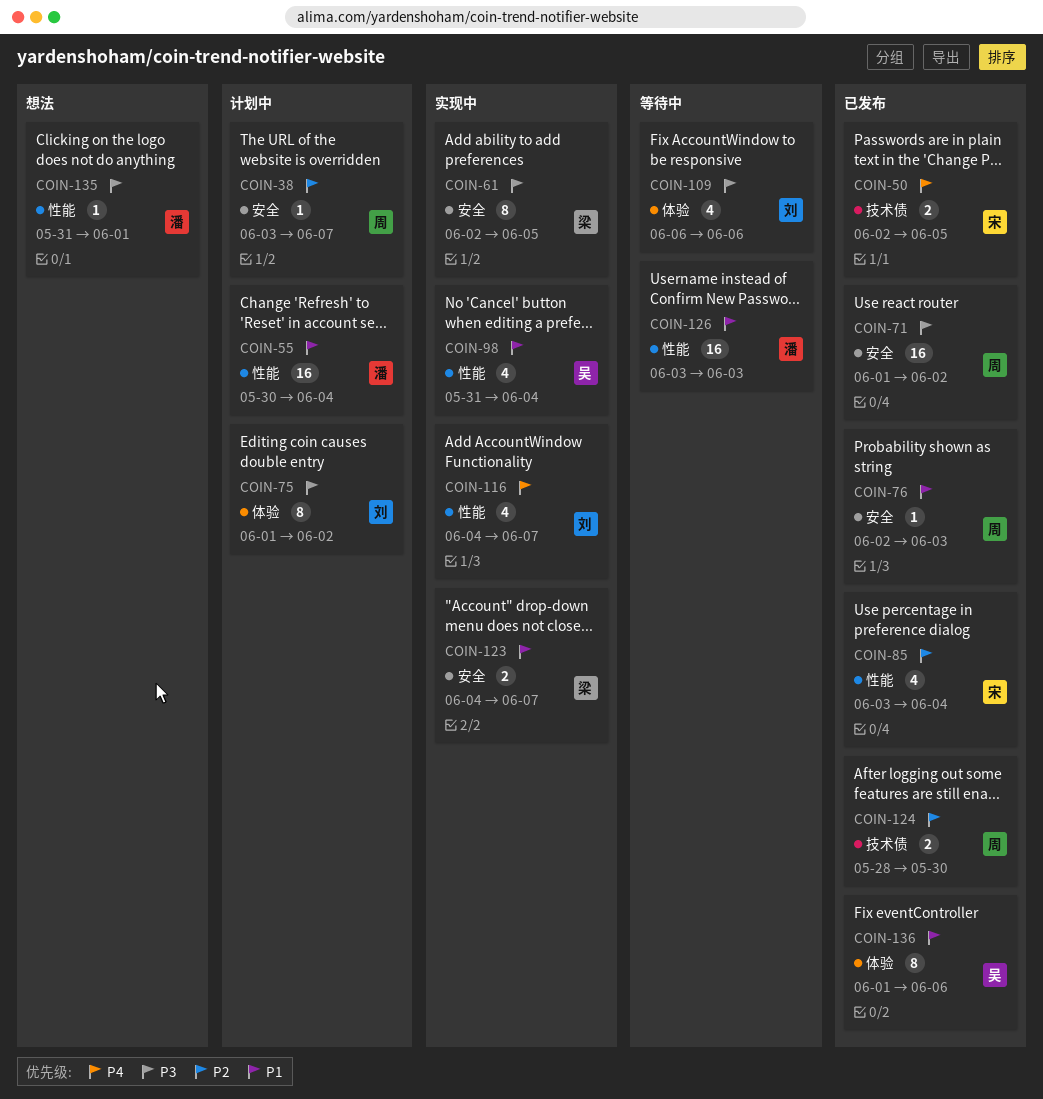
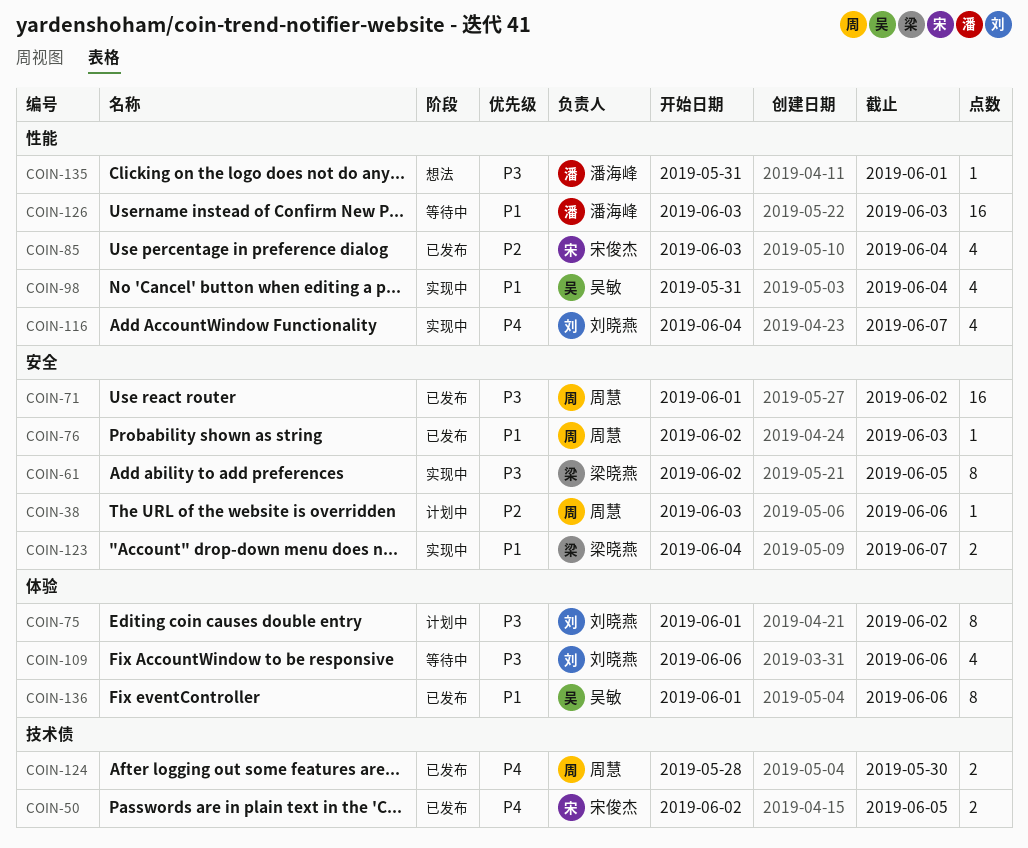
COIN-38, due: Jun 7 -> Jun 6
COIN-55: present -> none
COIN-124, priority: P2 -> P4

